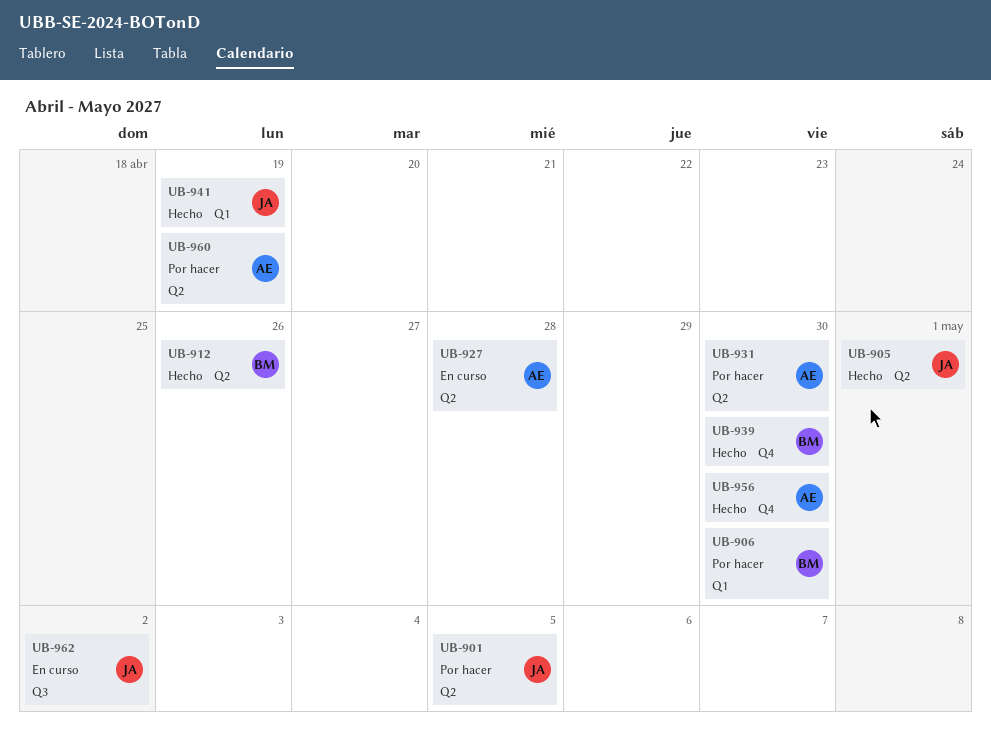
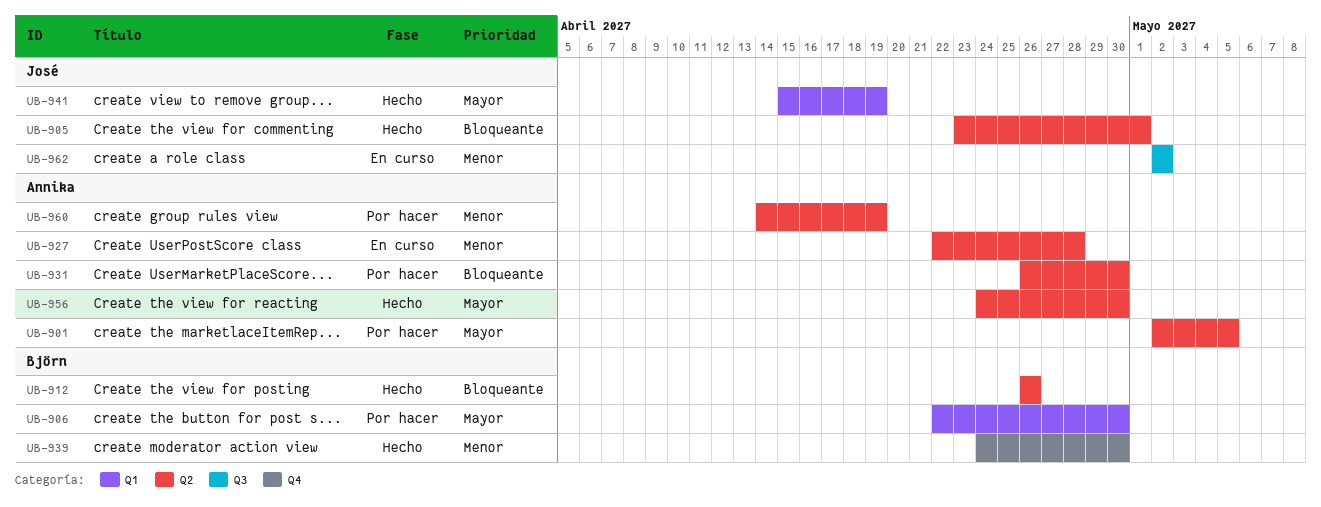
UB-901, owner: José -> Annika
UB-956, label: Q4 -> Q2

